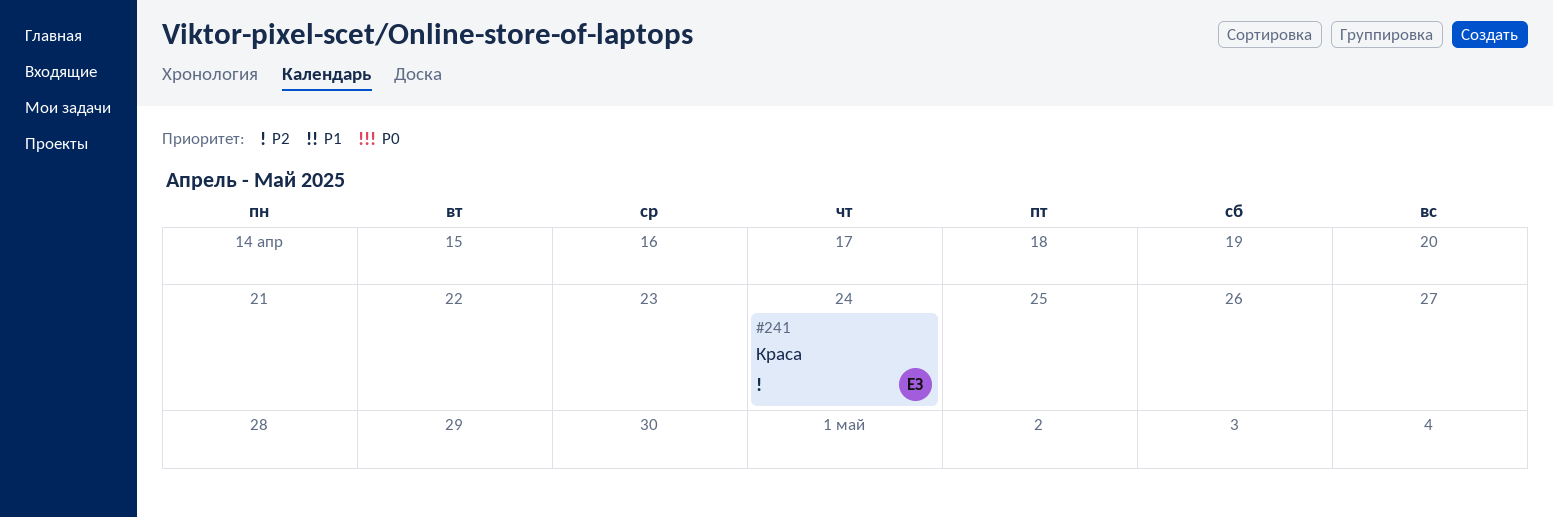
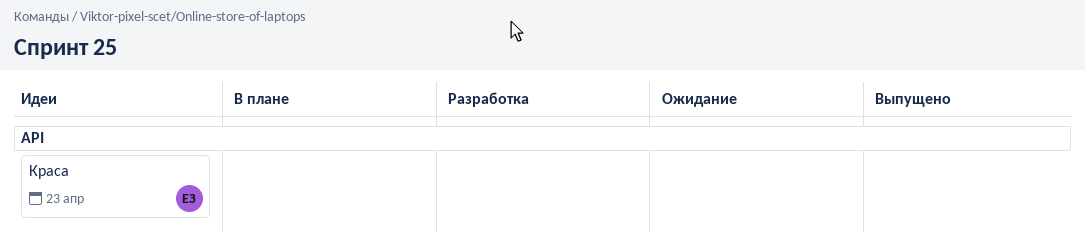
Краса, due: Apr 24 -> Apr 23

